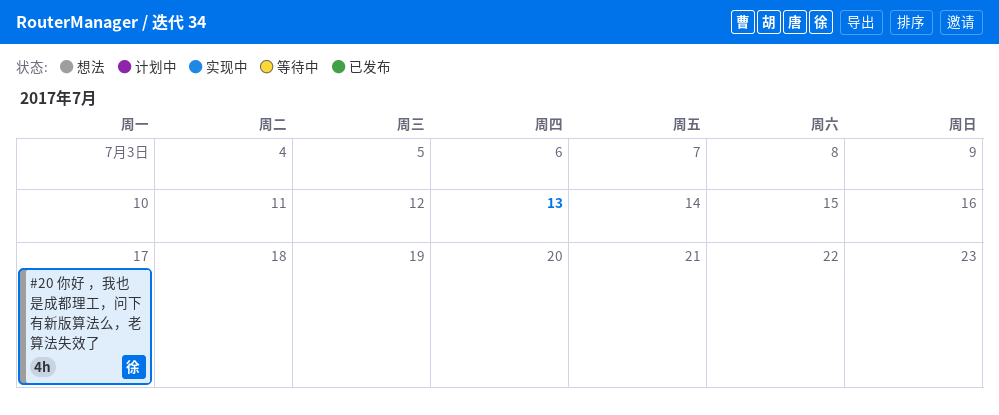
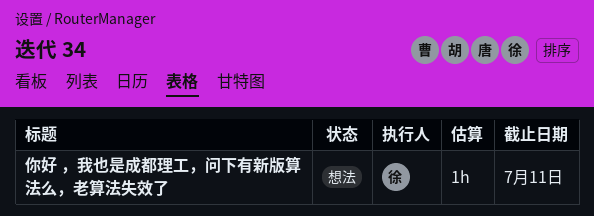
你好 ，我也是成都理工，问下有新版算法么，老算法失效了, estimate: 4h -> 1h
你好 ，我也是成都理工，问下有新版算法么，老算法失效了, due: Jul 17 -> Jul 11

